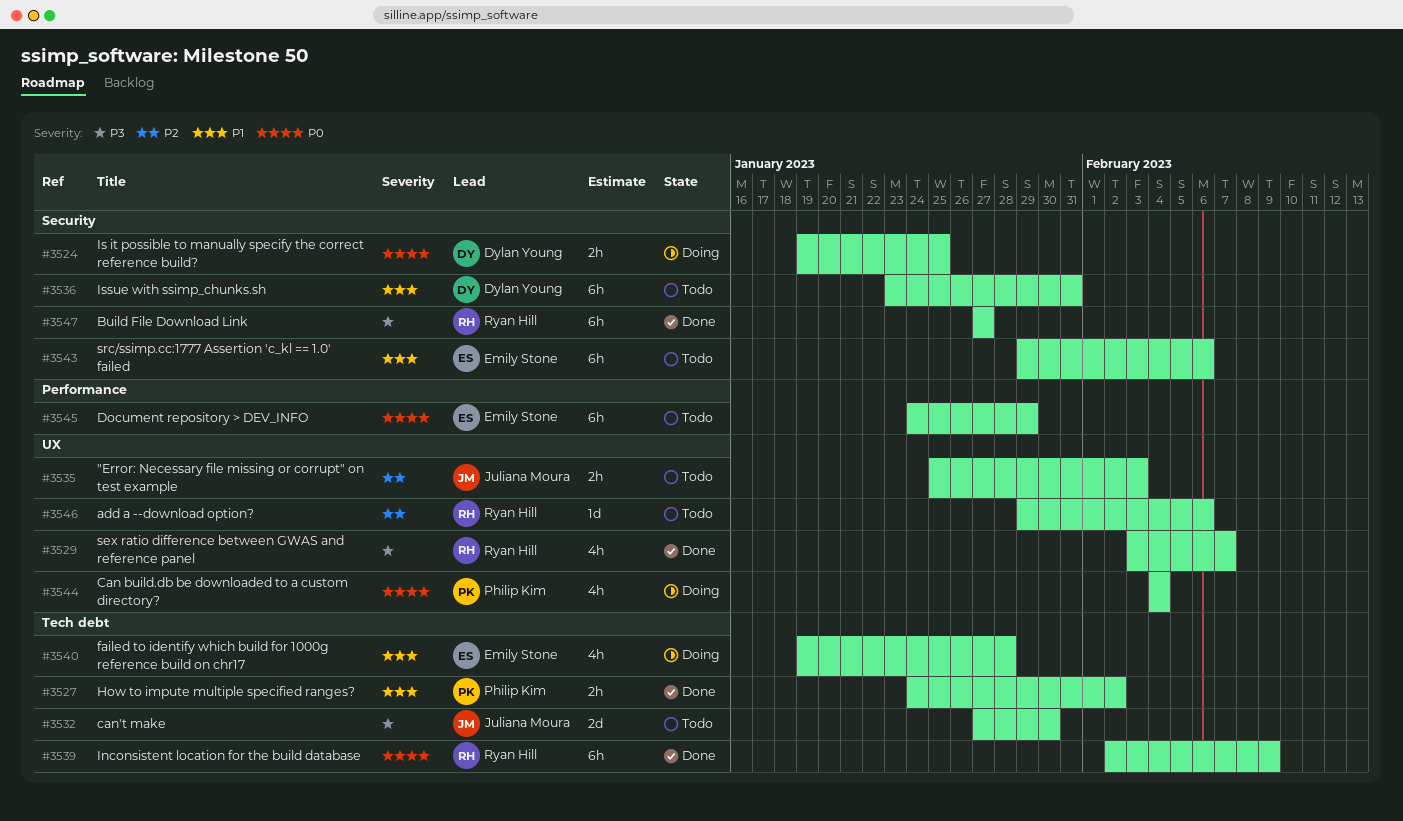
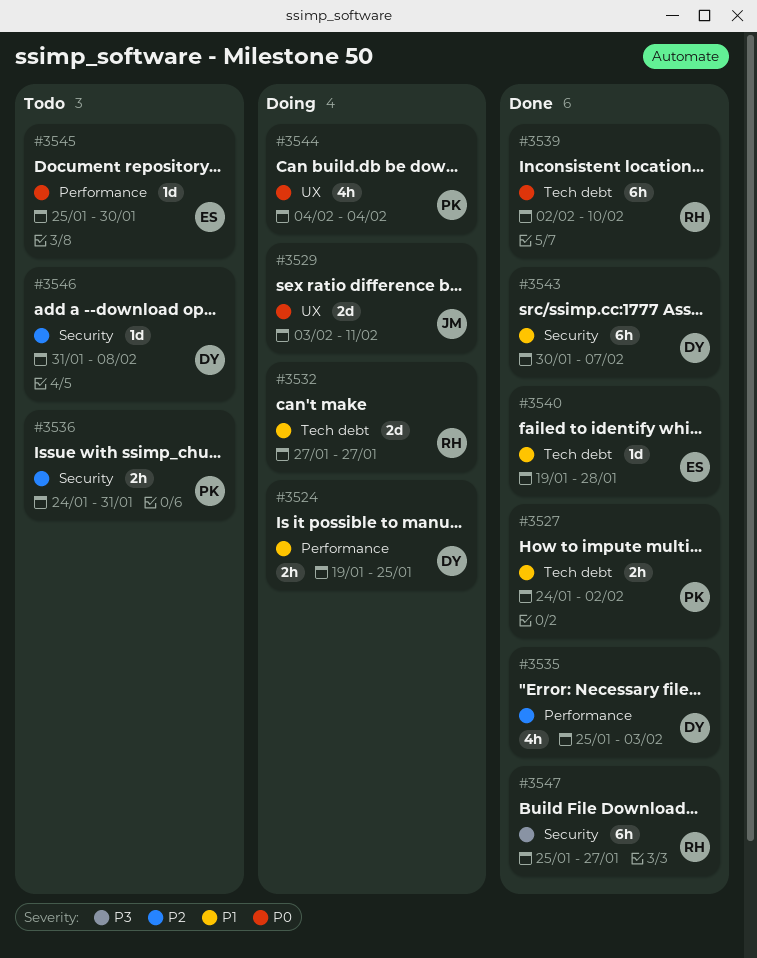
#3524, priority: P0 -> P1
#3524, label: Security -> Performance
#3529, status: Done -> Doing
#3529, owner: Ryan Hill -> Juliana Moura
#3529, priority: P3 -> P0
#3529, estimate: 4h -> 2d
#3529, due: Feb 7 -> Feb 11
#3532, status: Todo -> Doing
#3532, owner: Juliana Moura -> Ryan Hill
#3532, priority: P3 -> P1
#3532, due: Jan 30 -> Jan 27
#3535, status: Todo -> Done
#3535, owner: Juliana Moura -> Dylan Young
#3535, label: UX -> Performance
#3535, estimate: 2h -> 4h
#3536, owner: Dylan Young -> Philip Kim
#3536, priority: P1 -> P2
#3536, estimate: 6h -> 2h
#3536, start: Jan 23 -> Jan 24
#3539, due: Feb 9 -> Feb 10
#3540, status: Doing -> Done
#3540, estimate: 4h -> 1d
#3543, status: Todo -> Done
#3543, owner: Emily Stone -> Dylan Young
#3543, start: Jan 29 -> Jan 30
#3543, due: Feb 6 -> Feb 7
#3545, estimate: 6h -> 1d
#3545, start: Jan 24 -> Jan 25
#3545, due: Jan 29 -> Jan 30
#3546, owner: Ryan Hill -> Dylan Young
#3546, label: UX -> Security
#3546, start: Jan 29 -> Jan 31
#3546, due: Feb 6 -> Feb 8
#3547, start: Jan 27 -> Jan 25

